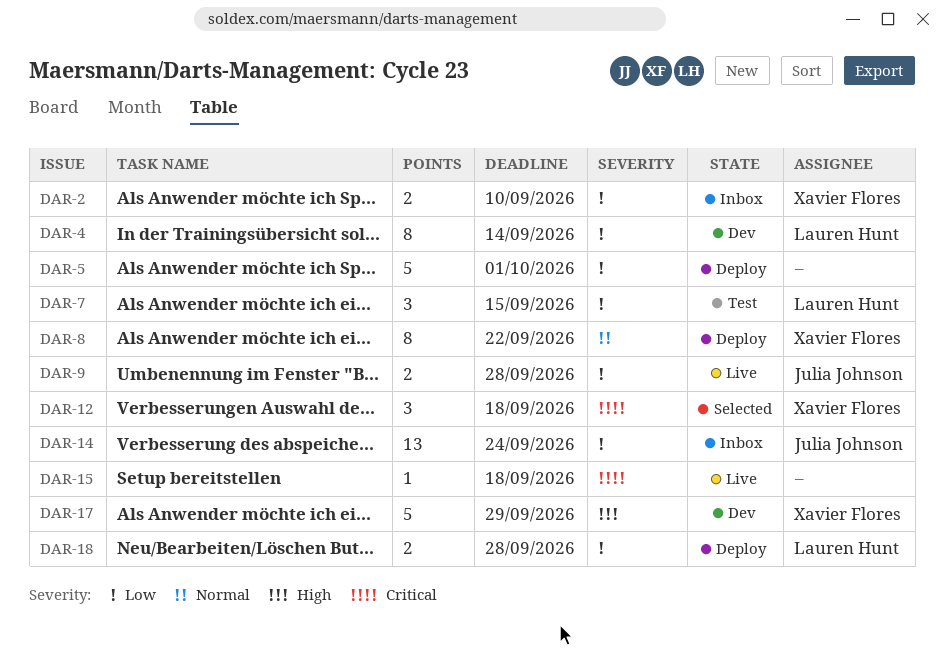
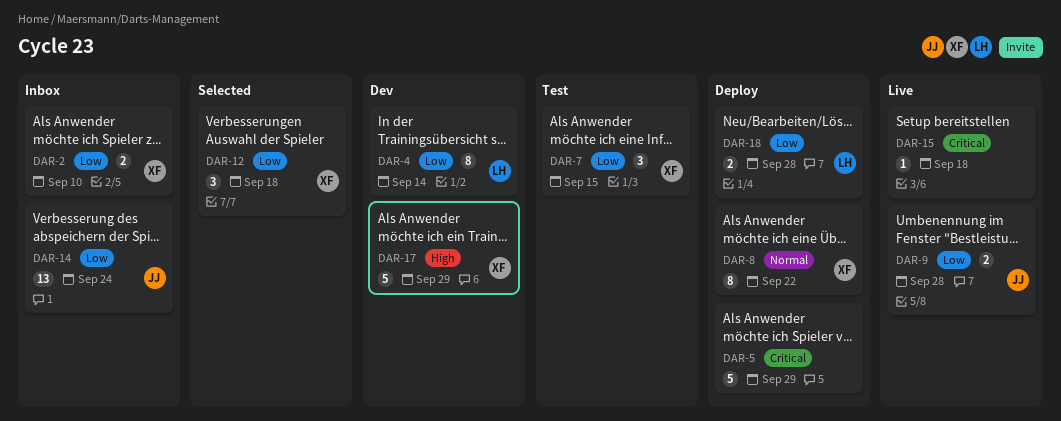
DAR-5, priority: Low -> Critical
DAR-5, due: Oct 1 -> Sep 29
DAR-7, owner: Lauren Hunt -> Xavier Flores
DAR-12, priority: Critical -> Low

